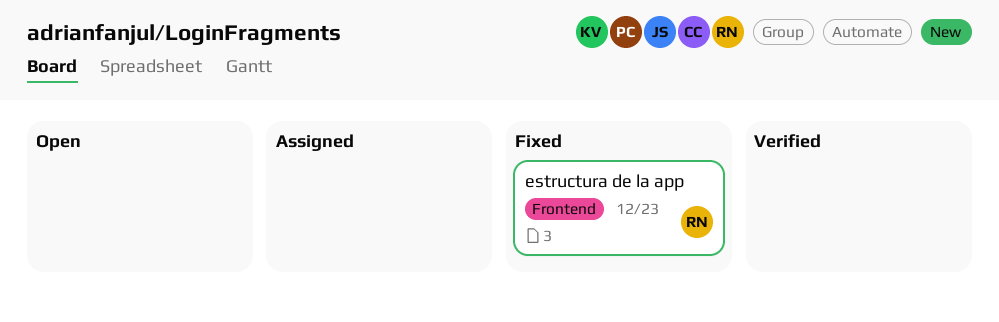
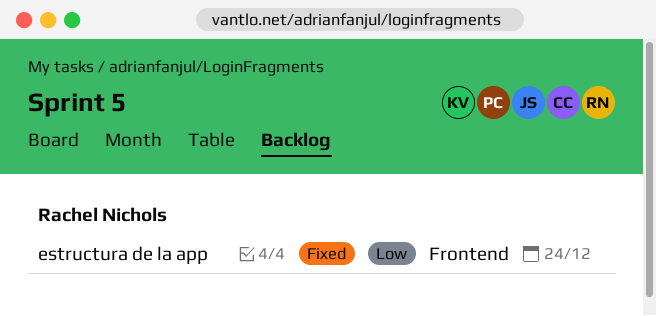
estructura de la app, due: Dec 23 -> Dec 24

